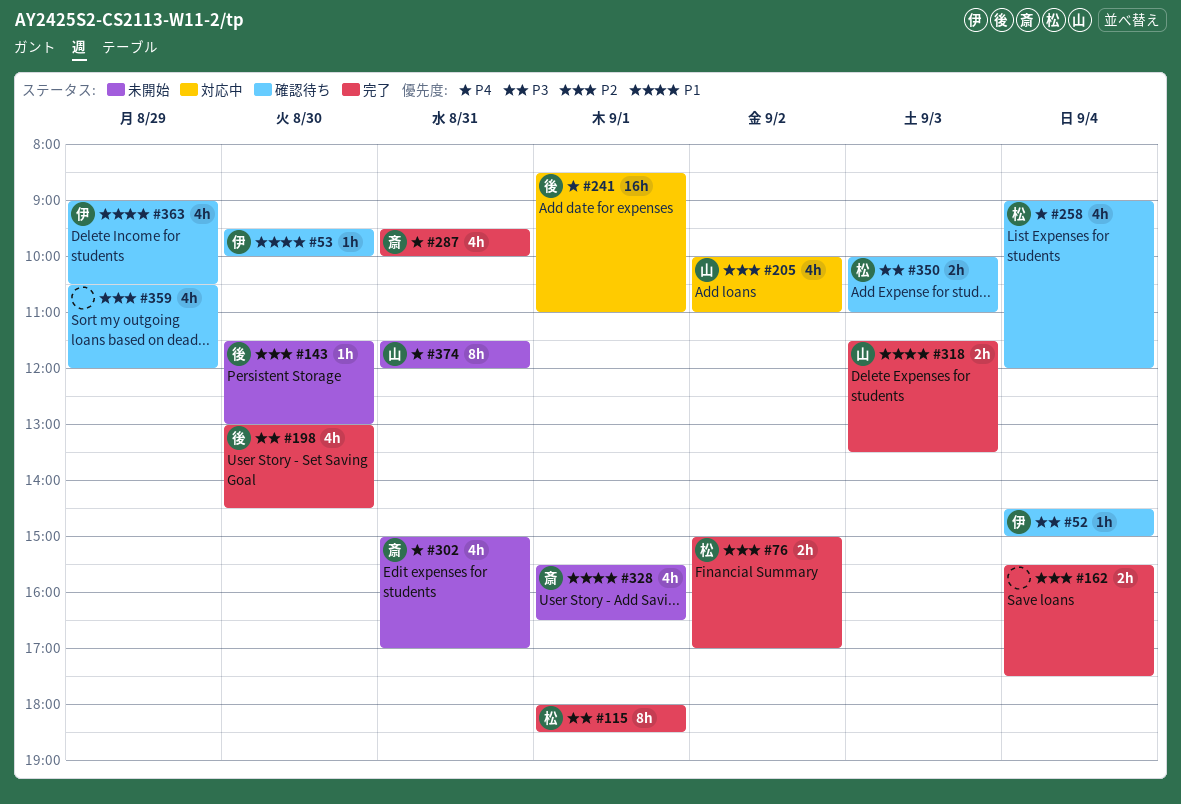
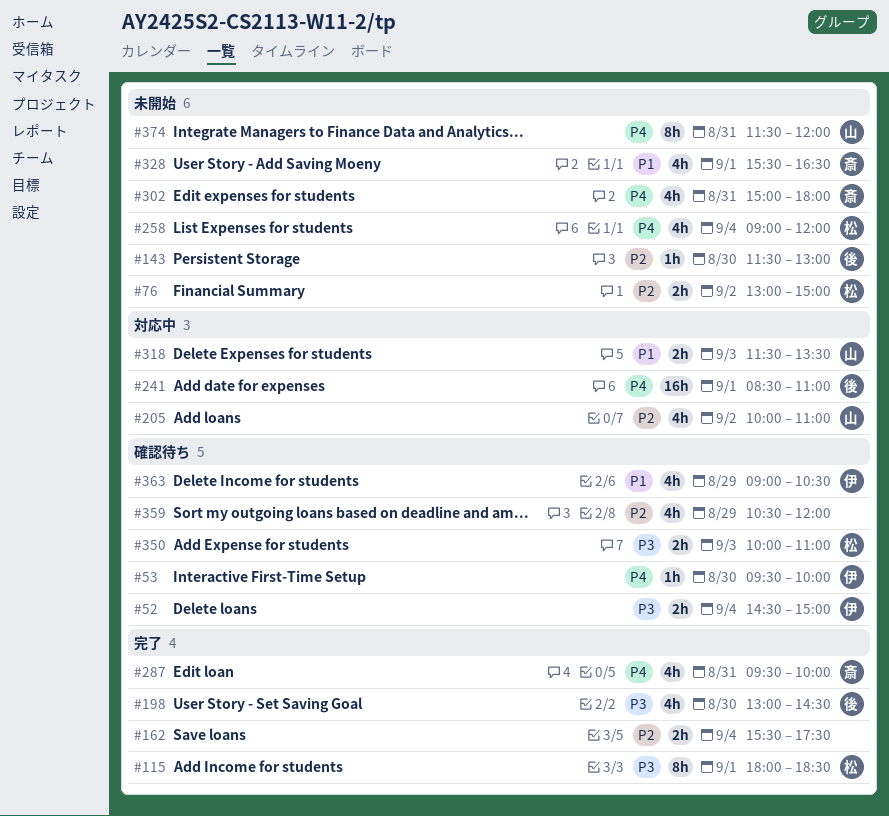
#52, estimate: 1h -> 2h
#53, priority: P1 -> P4
#76, status: 完了 -> 未開始
#76, begins: 15:00 -> 13:00
#76, ends: 17:00 -> 15:00
#258, status: 確認待ち -> 未開始
#302, ends: 17:00 -> 18:00
#318, status: 完了 -> 対応中

